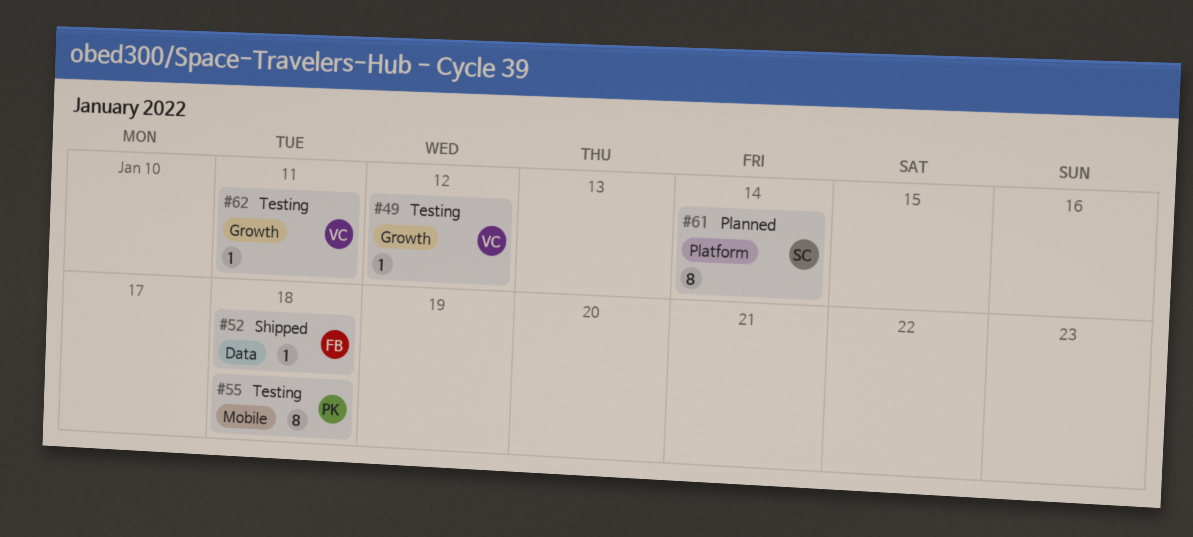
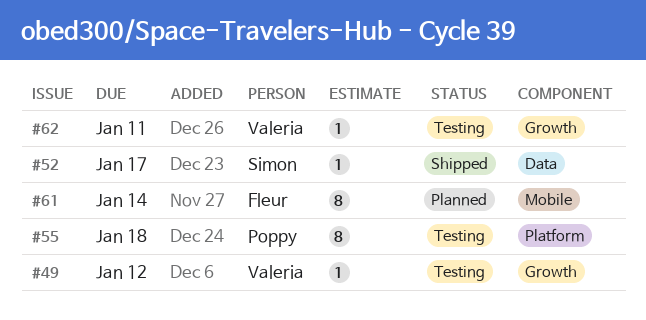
#52, owner: Fleur -> Simon
#52, due: Jan 18 -> Jan 17
#55, label: Mobile -> Platform
#61, owner: Simon -> Fleur
#61, label: Platform -> Mobile

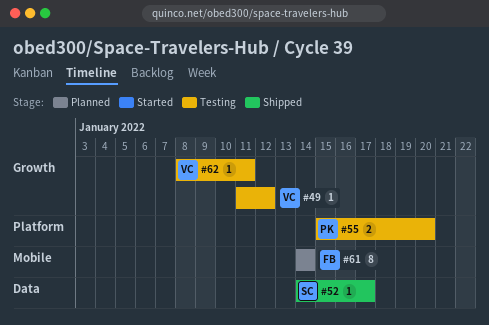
#55, estimate: 8 -> 2
#55, due: Jan 18 -> Jan 20

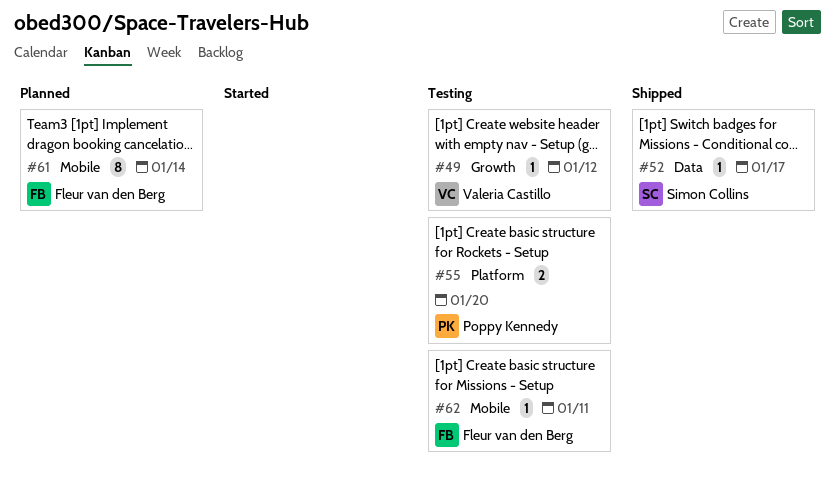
#62, owner: Valeria Castillo -> Fleur van den Berg
#62, label: Growth -> Mobile

